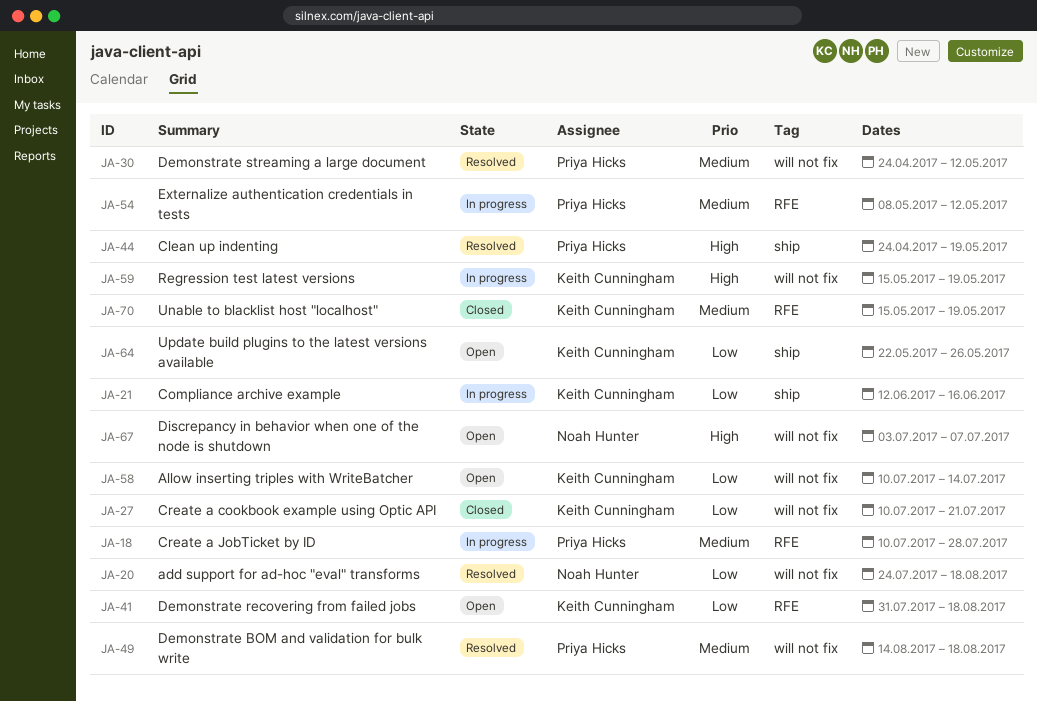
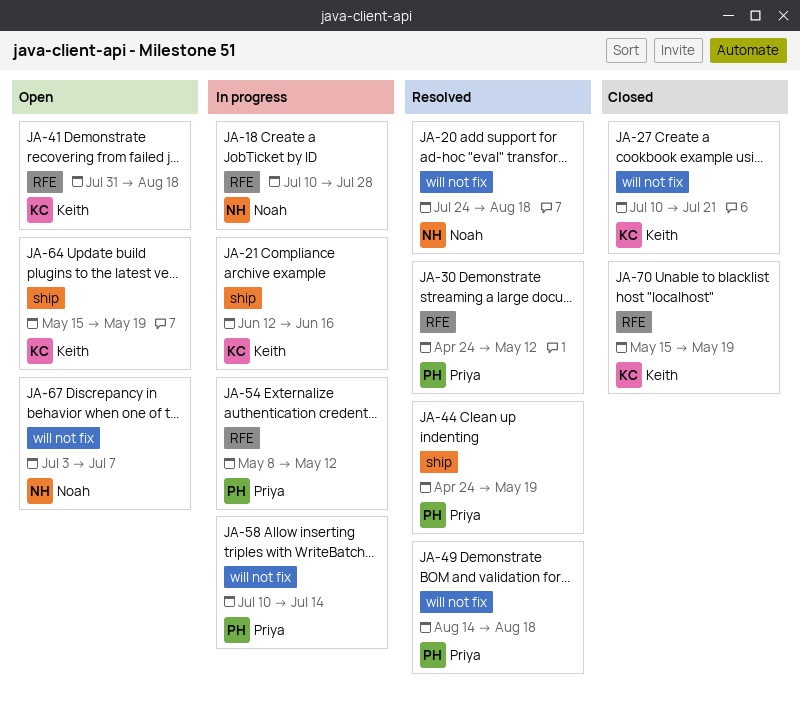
JA-18, owner: Priya Hicks -> Noah Hunter
JA-30, label: will not fix -> RFE
JA-58, status: Open -> In progress
JA-58, owner: Keith Cunningham -> Priya Hicks
JA-59: present -> none
JA-64, start: May 22 -> May 15
JA-64, due: May 26 -> May 19

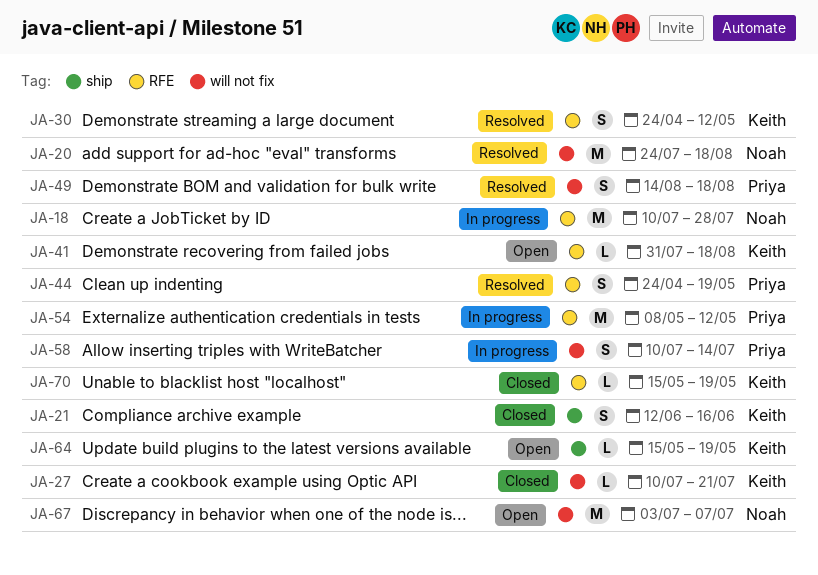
JA-21, status: In progress -> Closed
JA-30, owner: Priya -> Keith
JA-44, label: ship -> RFE

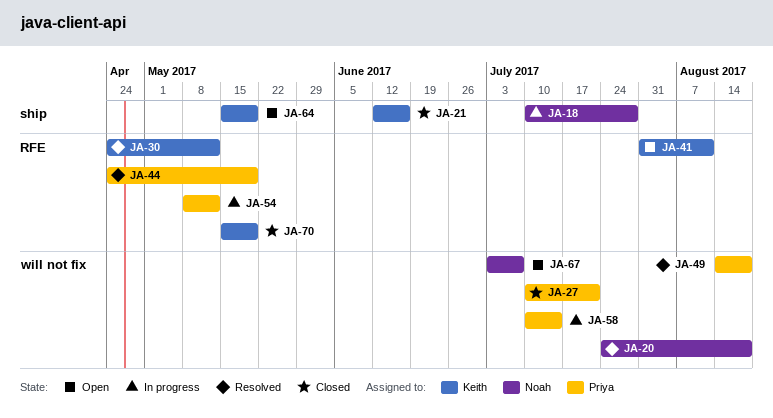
JA-18, label: RFE -> ship
JA-27, owner: Keith -> Priya
JA-41, due: Aug 18 -> Aug 11

